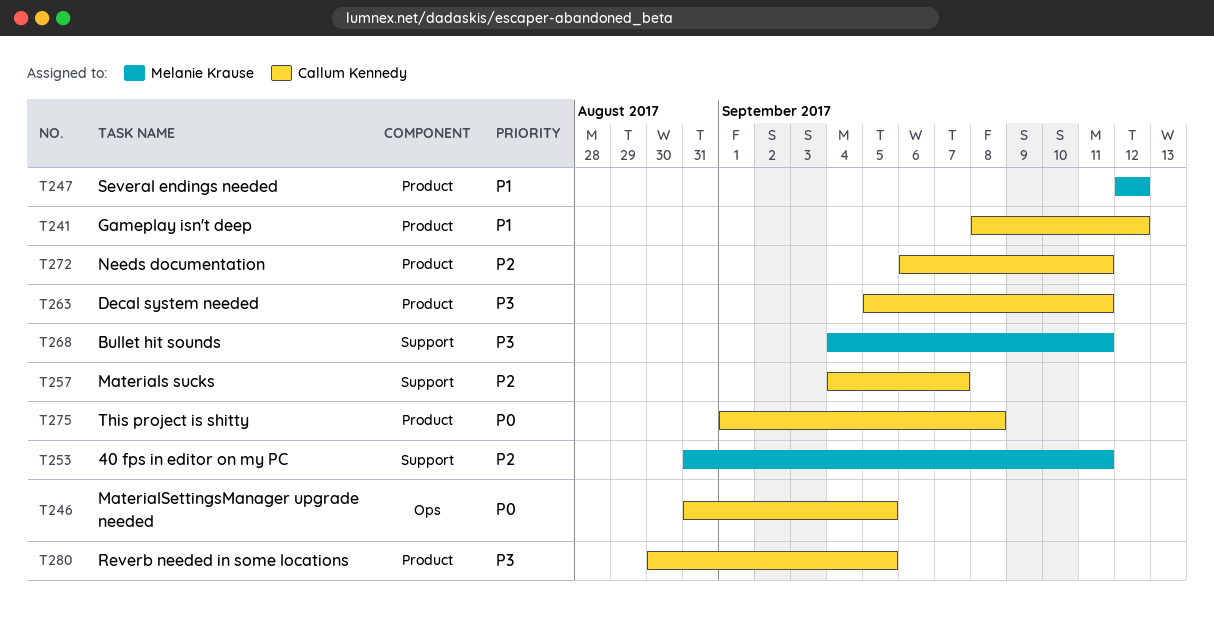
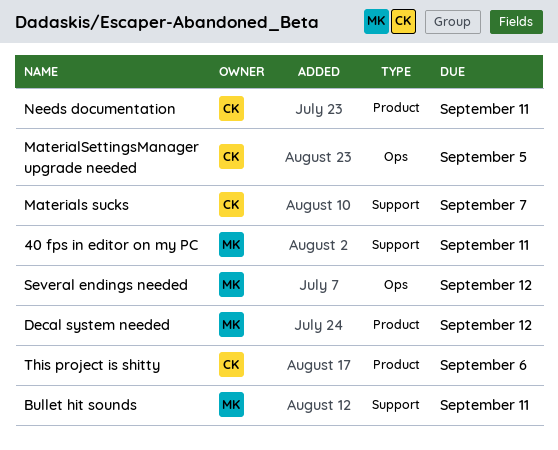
Decal system needed, owner: Callum Kennedy -> Melanie Krause
Decal system needed, due: Sep 11 -> Sep 12
Gameplay isn't deep: present -> none
Reverb needed in some locations: present -> none
Several endings needed, label: Product -> Ops
This project is shitty, due: Sep 8 -> Sep 6

